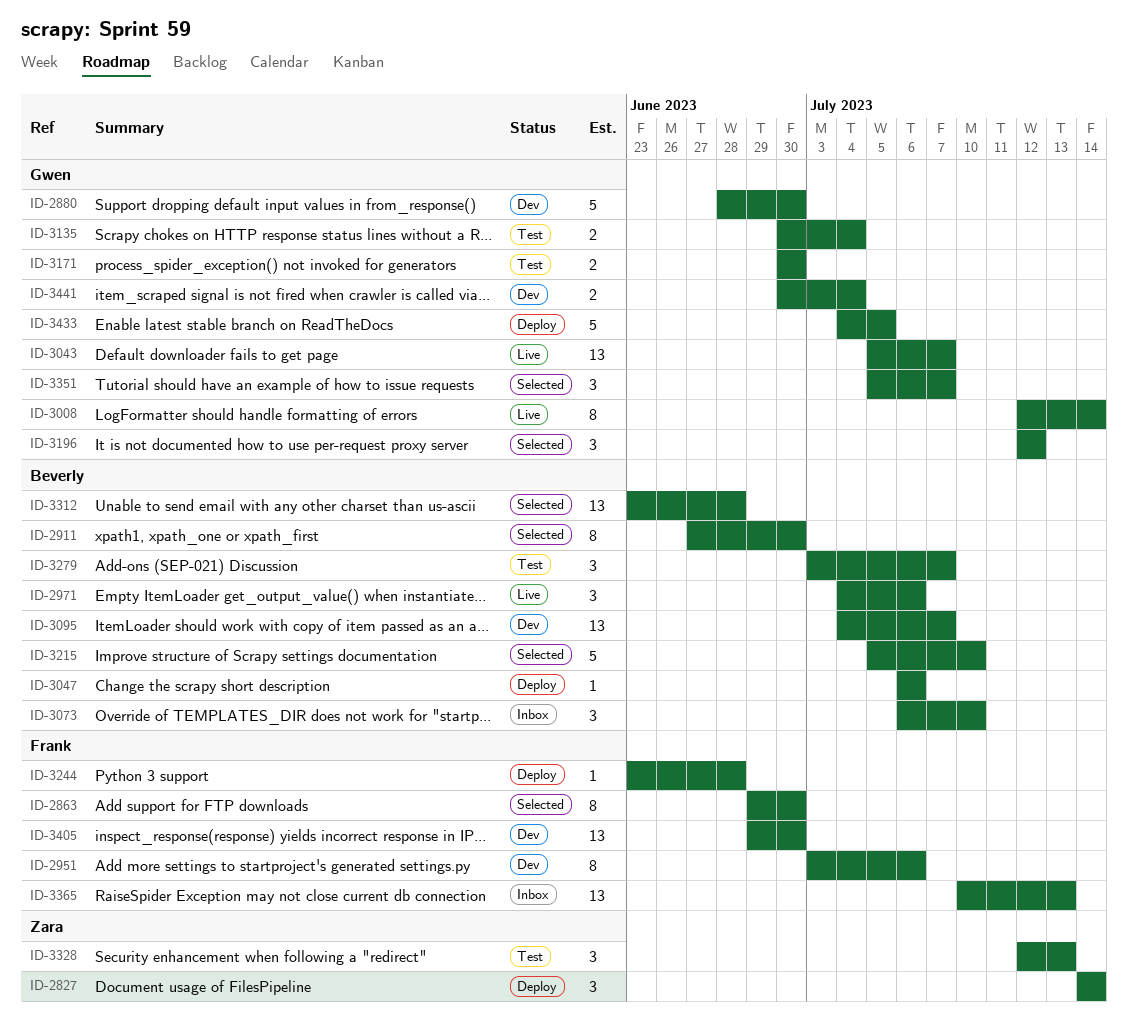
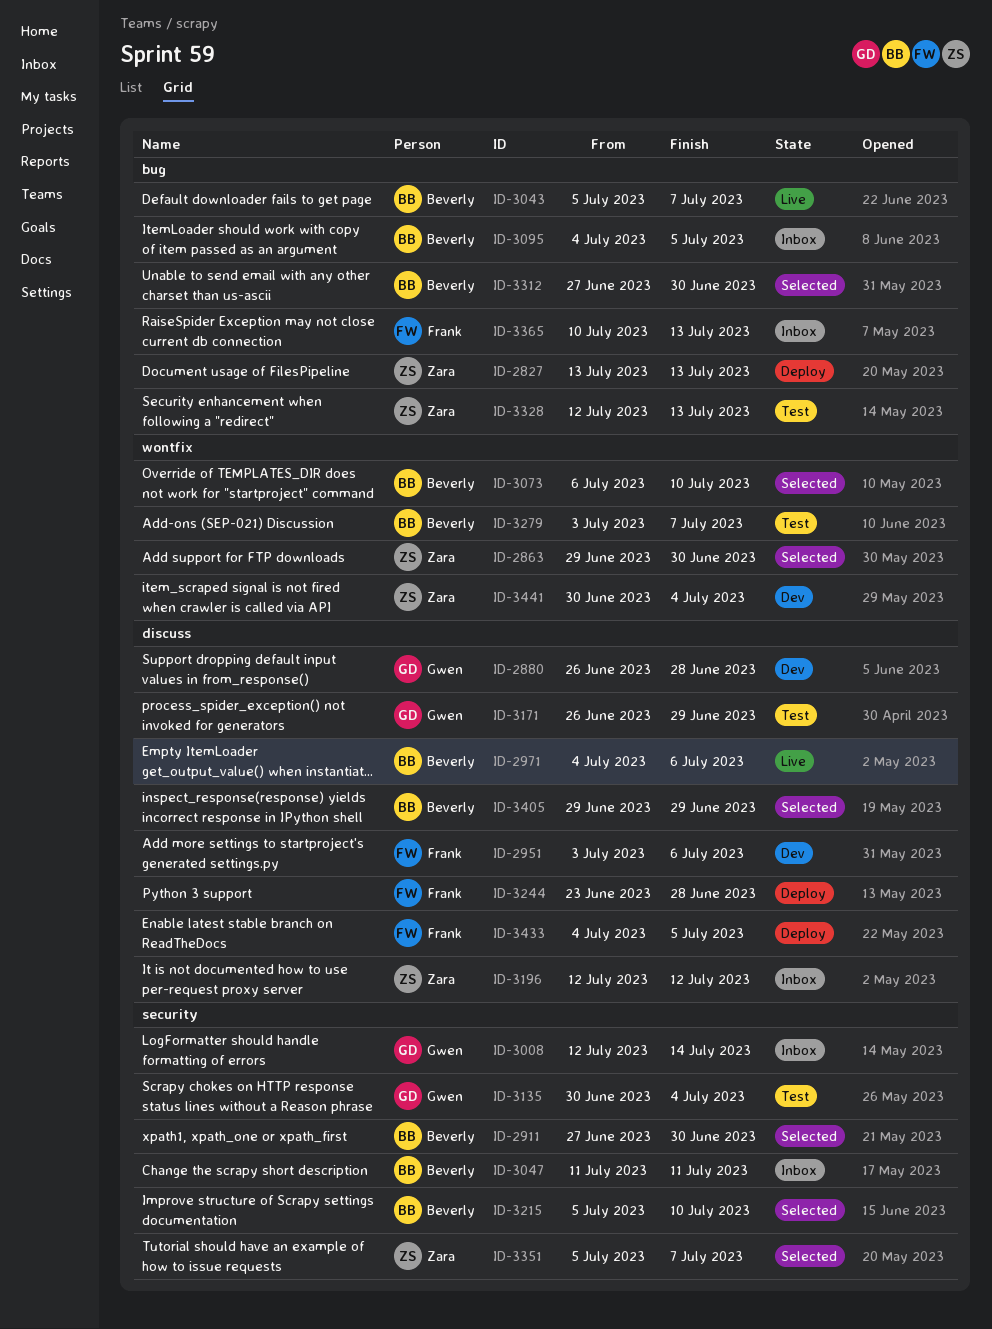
ID-2827, start: Jul 14 -> Jul 13
ID-2827, due: Jul 14 -> Jul 13
ID-2863, owner: Frank -> Zara
ID-2880, start: Jun 28 -> Jun 26
ID-2880, due: Jun 30 -> Jun 28
ID-3008, status: Live -> Inbox
ID-3043, owner: Gwen -> Beverly
ID-3047, status: Deploy -> Inbox
ID-3047, start: Jul 6 -> Jul 11
ID-3047, due: Jul 6 -> Jul 11
ID-3073, status: Inbox -> Selected
ID-3095, status: Dev -> Inbox
ID-3095, due: Jul 7 -> Jul 5
ID-3171, start: Jun 30 -> Jun 26
ID-3171, due: Jun 30 -> Jun 29
ID-3196, status: Selected -> Inbox
ID-3196, owner: Gwen -> Zara
ID-3312, start: Jun 23 -> Jun 27
ID-3312, due: Jun 28 -> Jun 30
ID-3351, owner: Gwen -> Zara
ID-3405, status: Dev -> Selected
ID-3405, owner: Frank -> Beverly
ID-3405, due: Jun 30 -> Jun 29
ID-3433, owner: Gwen -> Frank
ID-3441, owner: Gwen -> Zara

